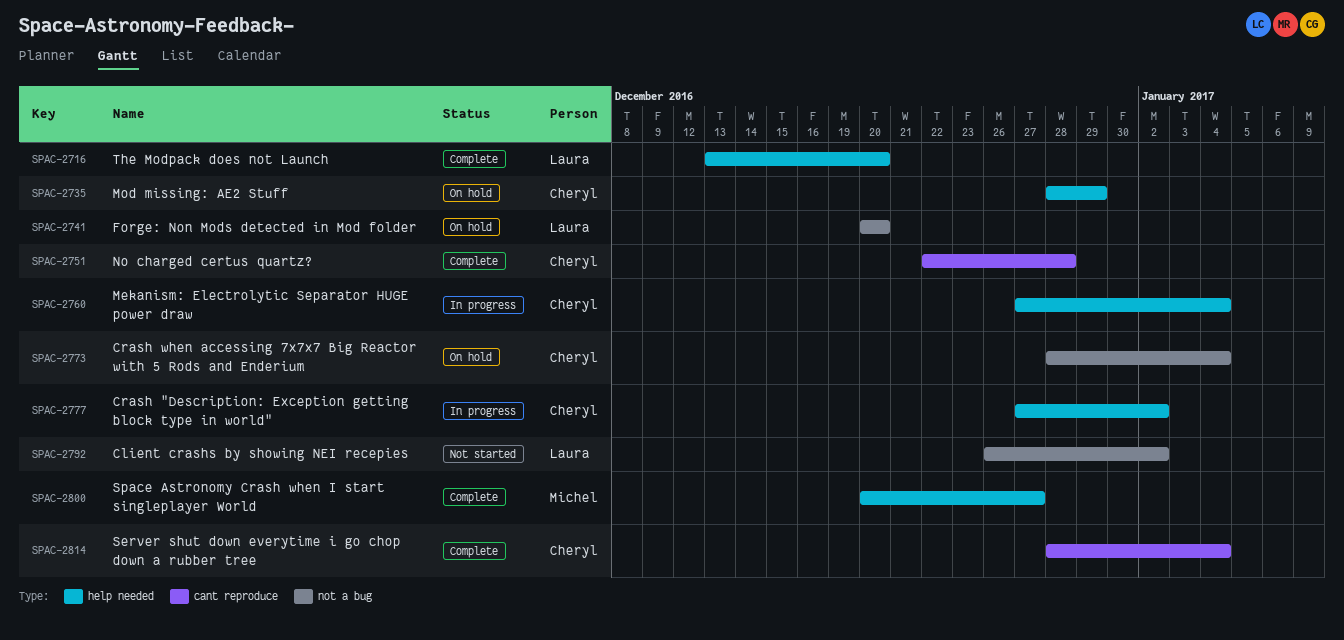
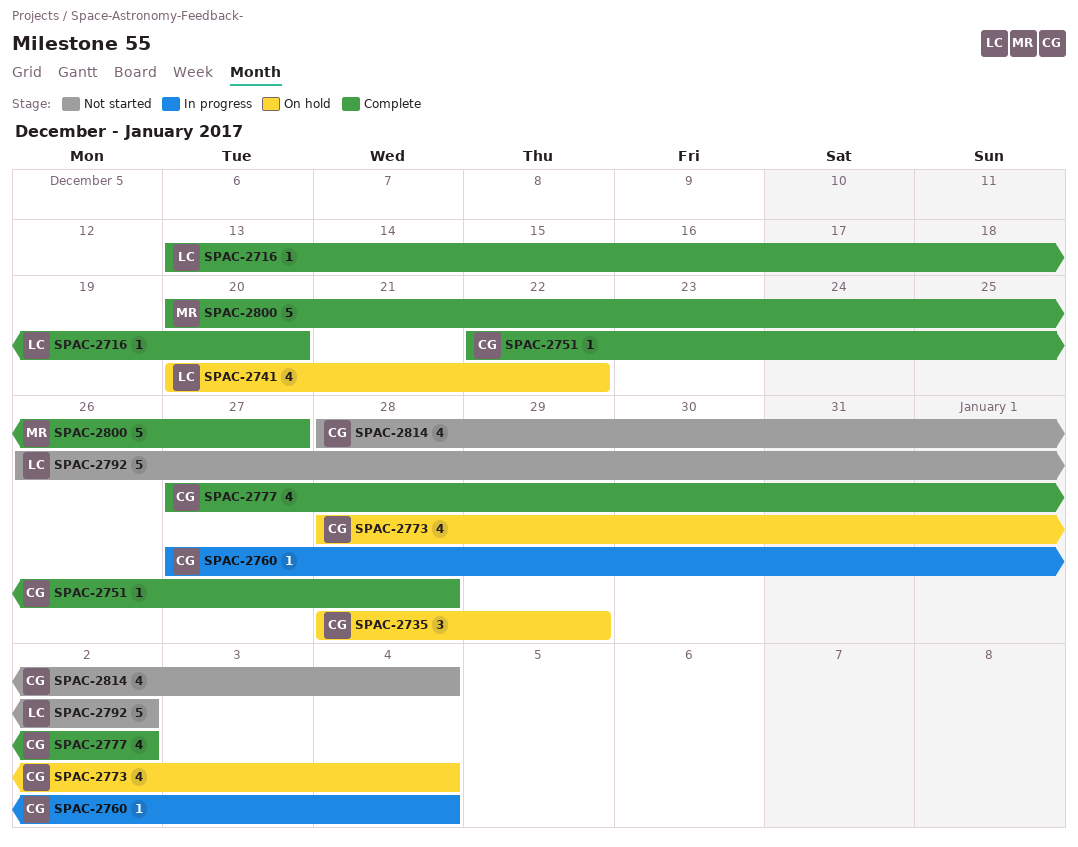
SPAC-2741, due: Dec 20 -> Dec 22
SPAC-2777, status: In progress -> Complete
SPAC-2814, status: Complete -> Not started

